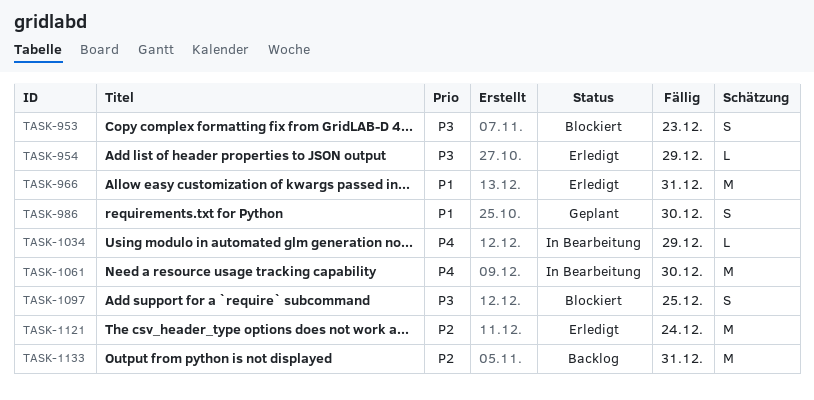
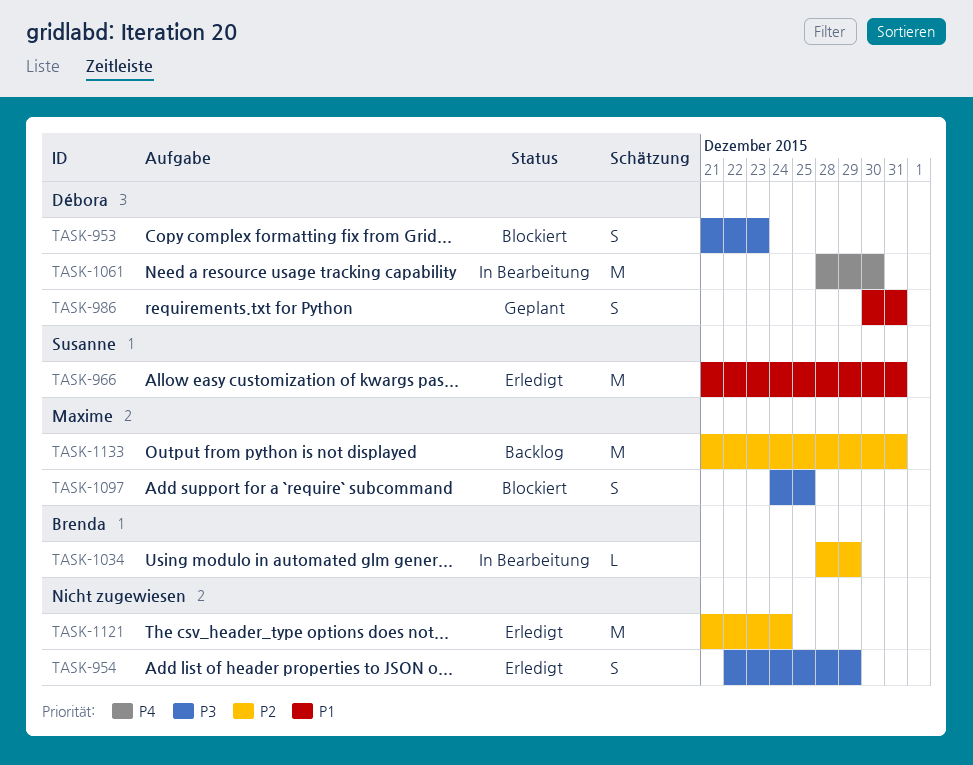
TASK-954, estimate: L -> S
TASK-986, due: Dec 30 -> Dec 31
TASK-1034, priority: P4 -> P2

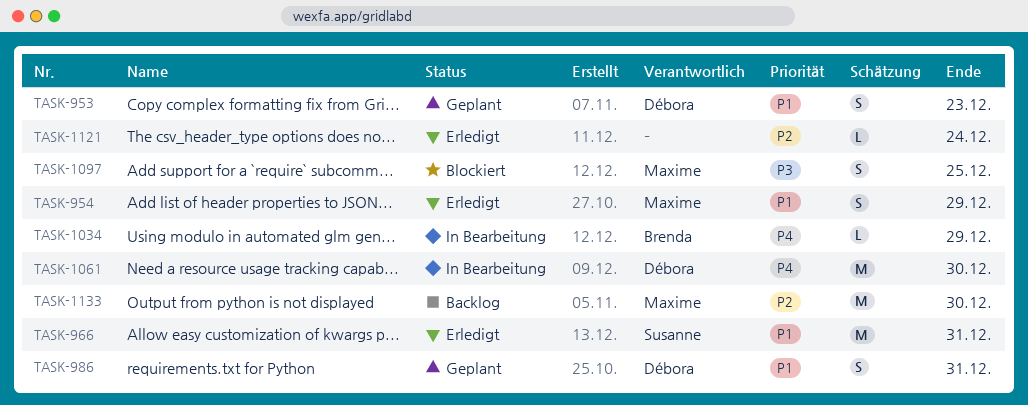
TASK-953, status: Blockiert -> Geplant
TASK-953, priority: P3 -> P1
TASK-954, owner: none -> Maxime
TASK-954, priority: P3 -> P1
TASK-1034, priority: P2 -> P4
TASK-1121, estimate: M -> L
TASK-1133, due: Dec 31 -> Dec 30

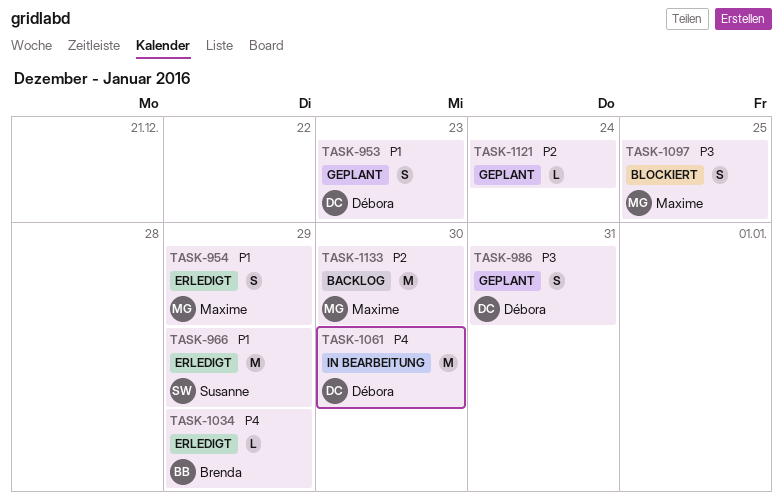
TASK-966, due: Dec 31 -> Dec 29
TASK-986, priority: P1 -> P3
TASK-1034, status: In Bearbeitung -> Erledigt
TASK-1121, status: Erledigt -> Geplant

